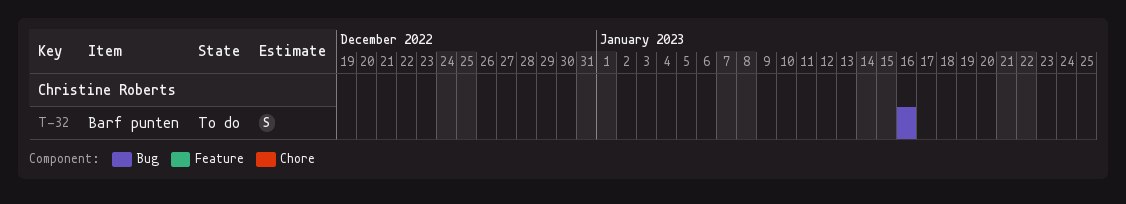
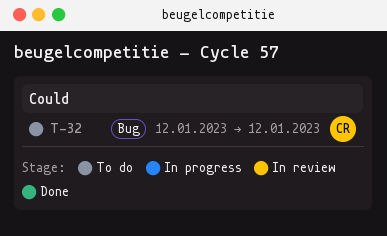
T-32, start: Jan 16 -> Jan 12
T-32, due: Jan 16 -> Jan 12

